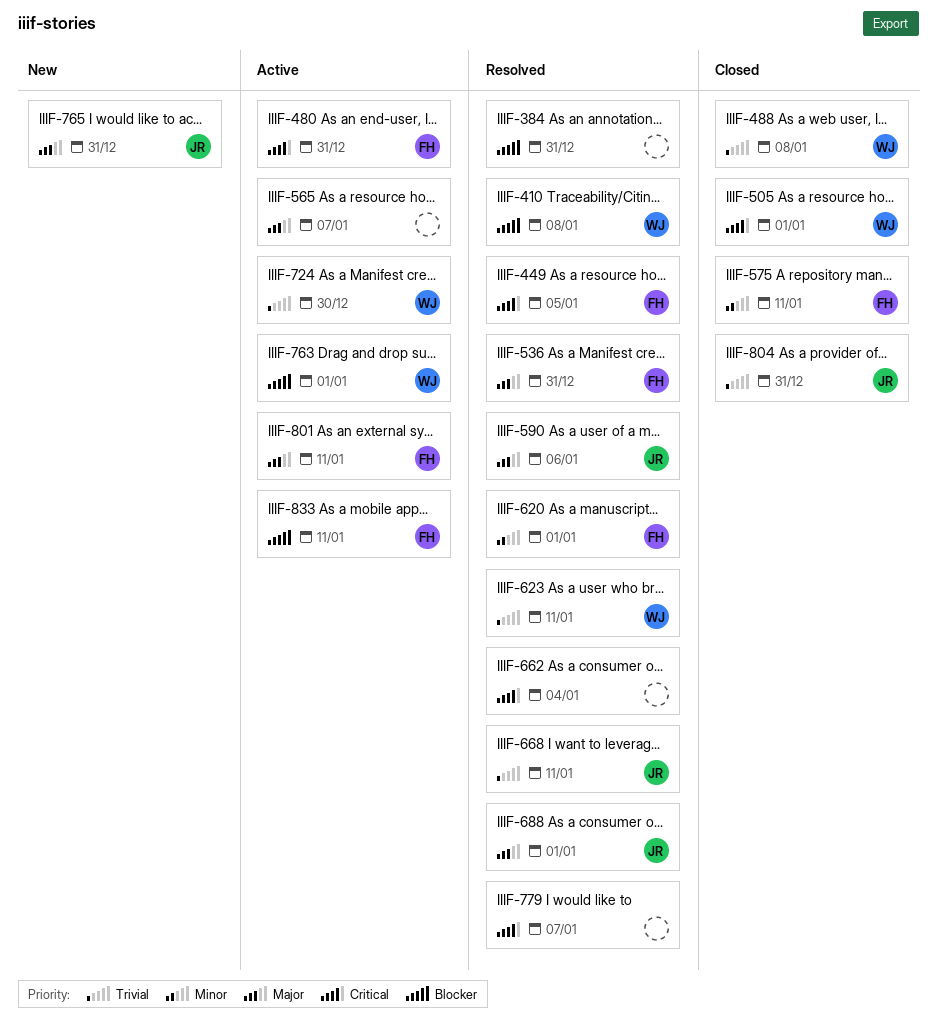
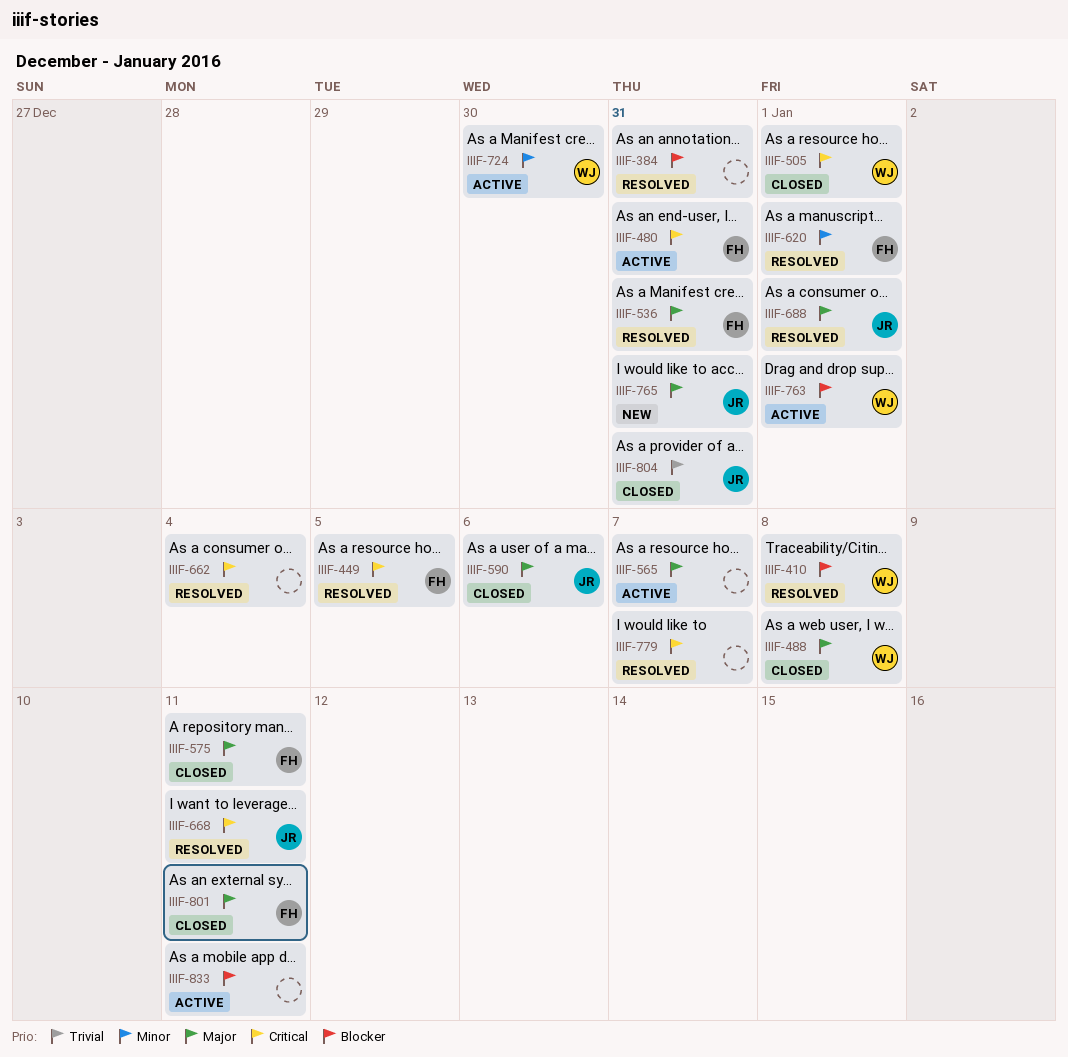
IIIF-488, priority: Trivial -> Major
IIIF-575, priority: Minor -> Major
IIIF-590, status: Resolved -> Closed
IIIF-623: present -> none
IIIF-668, priority: Trivial -> Critical
IIIF-724, priority: Trivial -> Minor
IIIF-801, status: Active -> Closed
IIIF-833, owner: FH -> none

